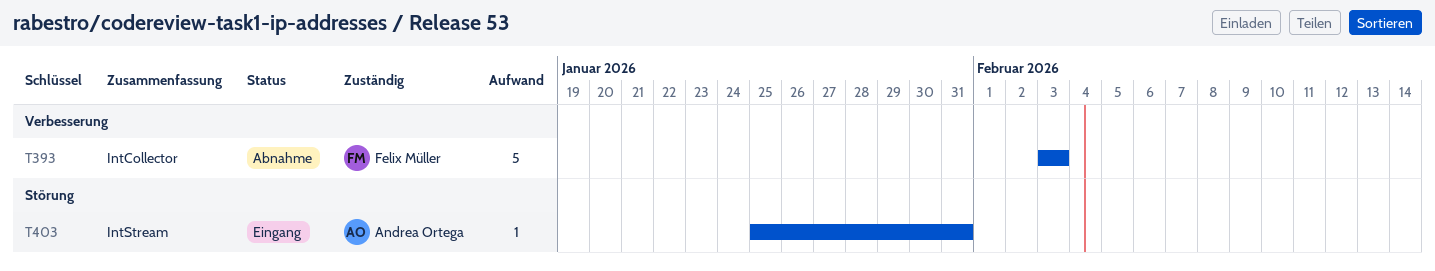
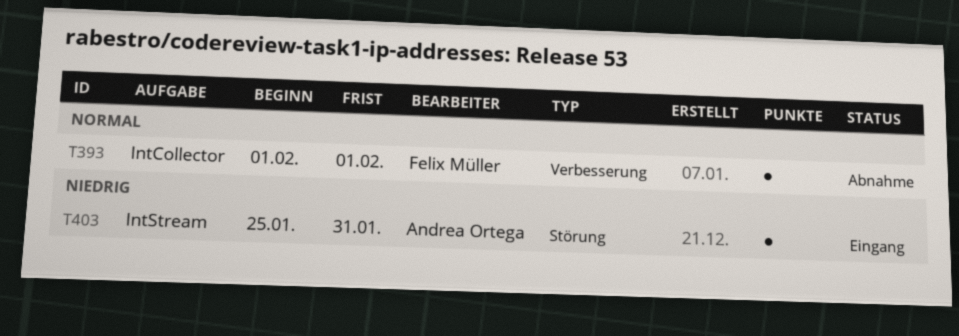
T393, estimate: 5 -> 1
T393, start: Feb 3 -> Feb 1
T393, due: Feb 3 -> Feb 1

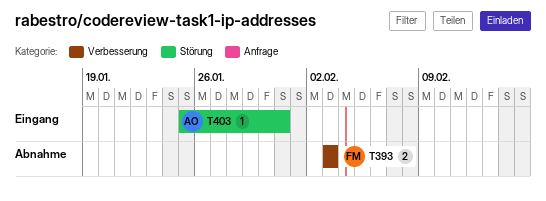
T393, estimate: 1 -> 2
T393, start: Feb 1 -> Feb 3
T393, due: Feb 1 -> Feb 3

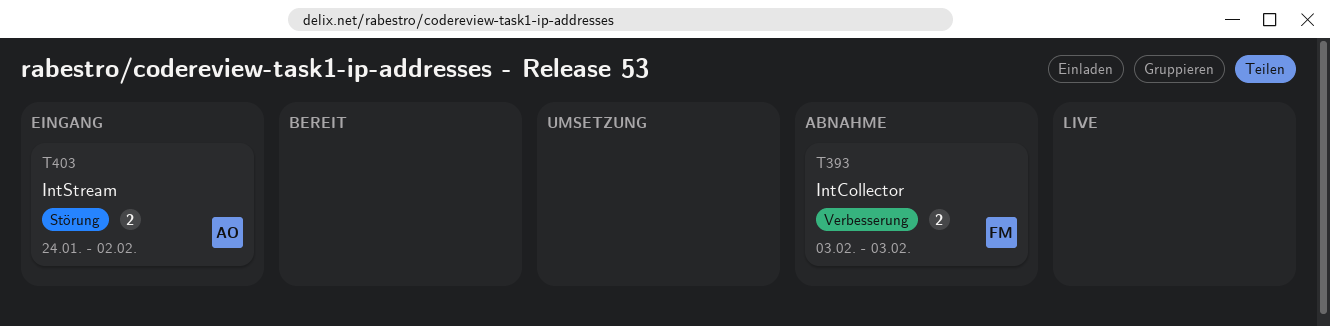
T403, estimate: 1 -> 2
T403, start: Jan 25 -> Jan 24
T403, due: Jan 31 -> Feb 2

